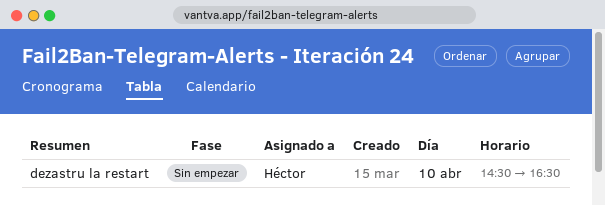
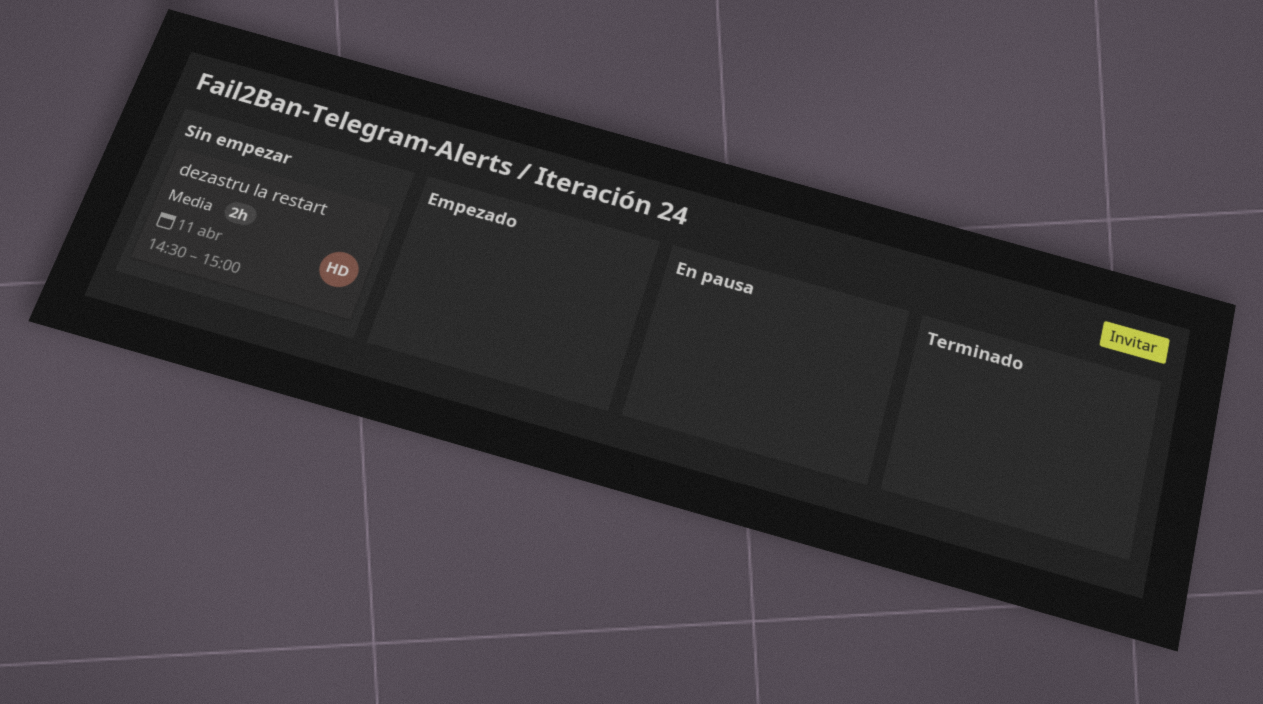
dezastru la restart, day: Apr 10 -> Apr 11
dezastru la restart, ends: 16:30 -> 15:00

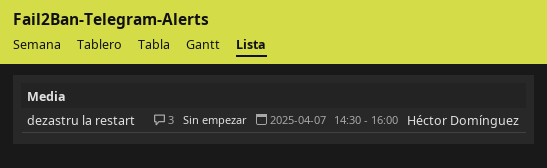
dezastru la restart, day: Apr 11 -> Apr 7
dezastru la restart, ends: 15:00 -> 16:00

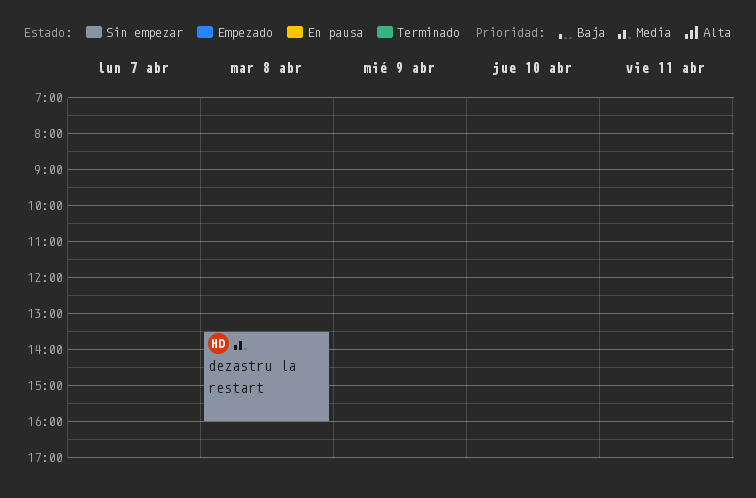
dezastru la restart, day: Apr 7 -> Apr 8
dezastru la restart, begins: 14:30 -> 13:30

